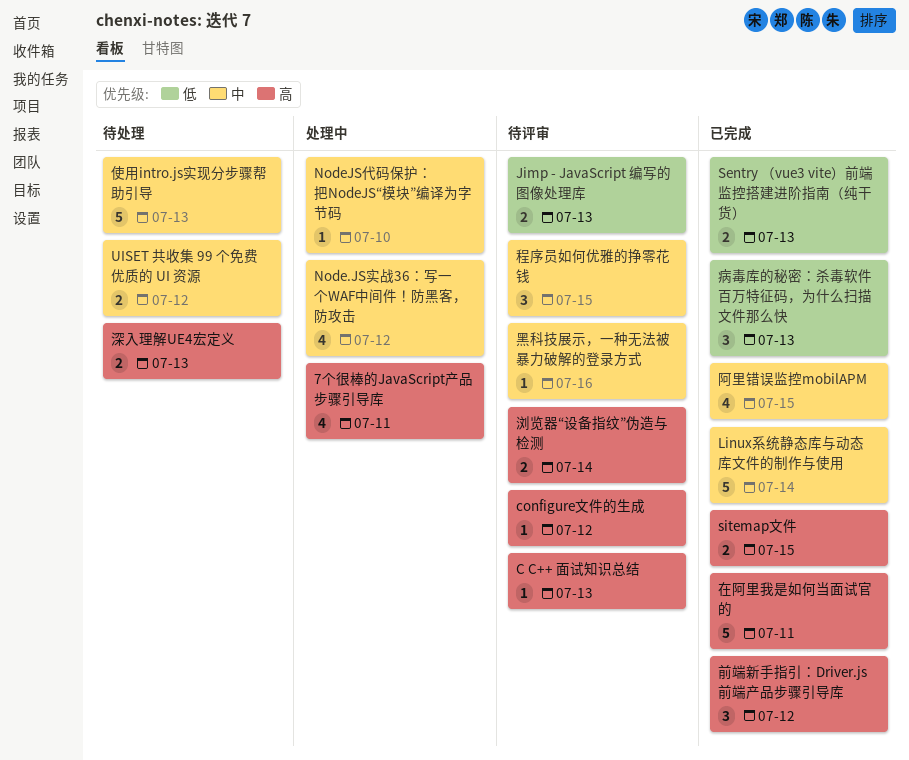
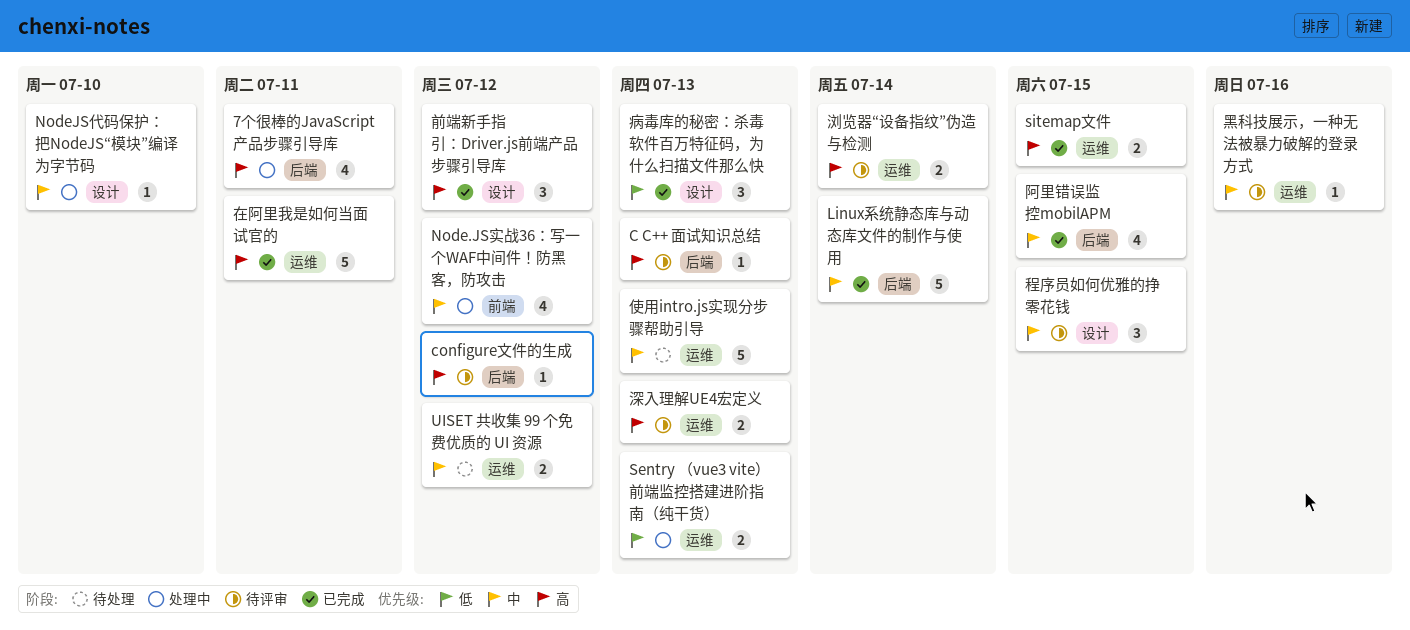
Jimp - JavaScript 编写的图像处理库: present -> none
Sentry （vue3 vite）前端监控搭建进阶指南（纯干货）, status: 已完成 -> 处理中
深入理解UE4宏定义, status: 待处理 -> 待评审

